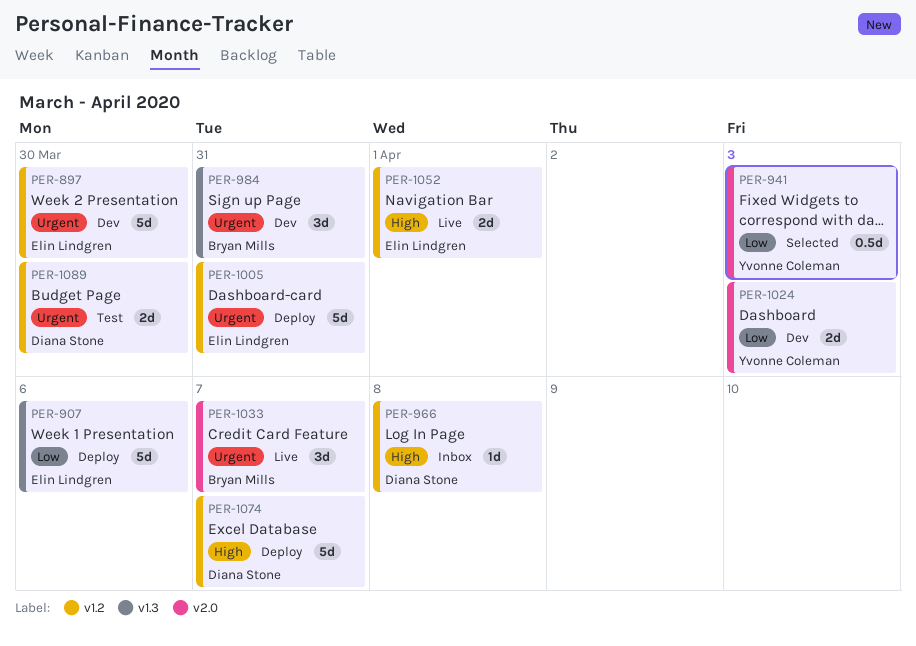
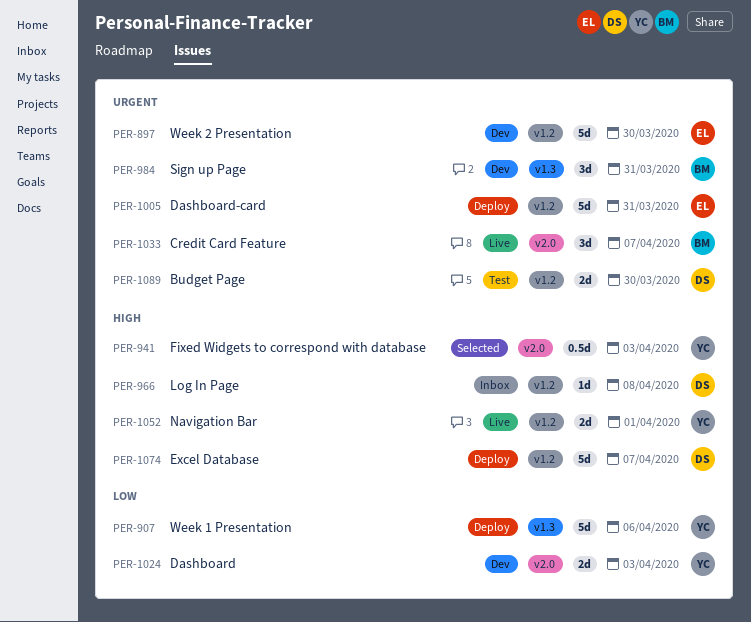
PER-907, owner: Elin Lindgren -> Yvonne Coleman
PER-941, priority: Low -> High
PER-1052, owner: Elin Lindgren -> Yvonne Coleman

